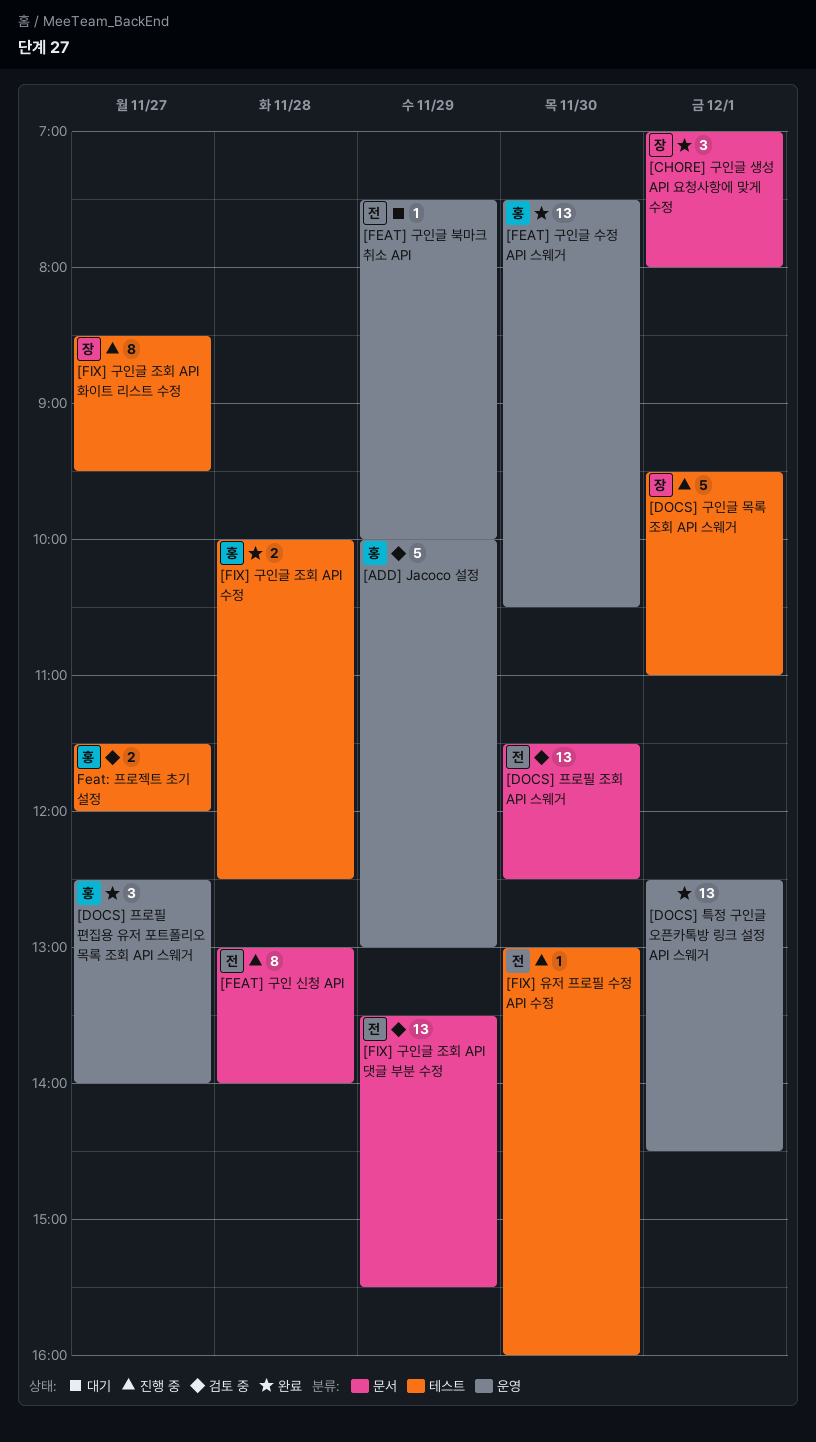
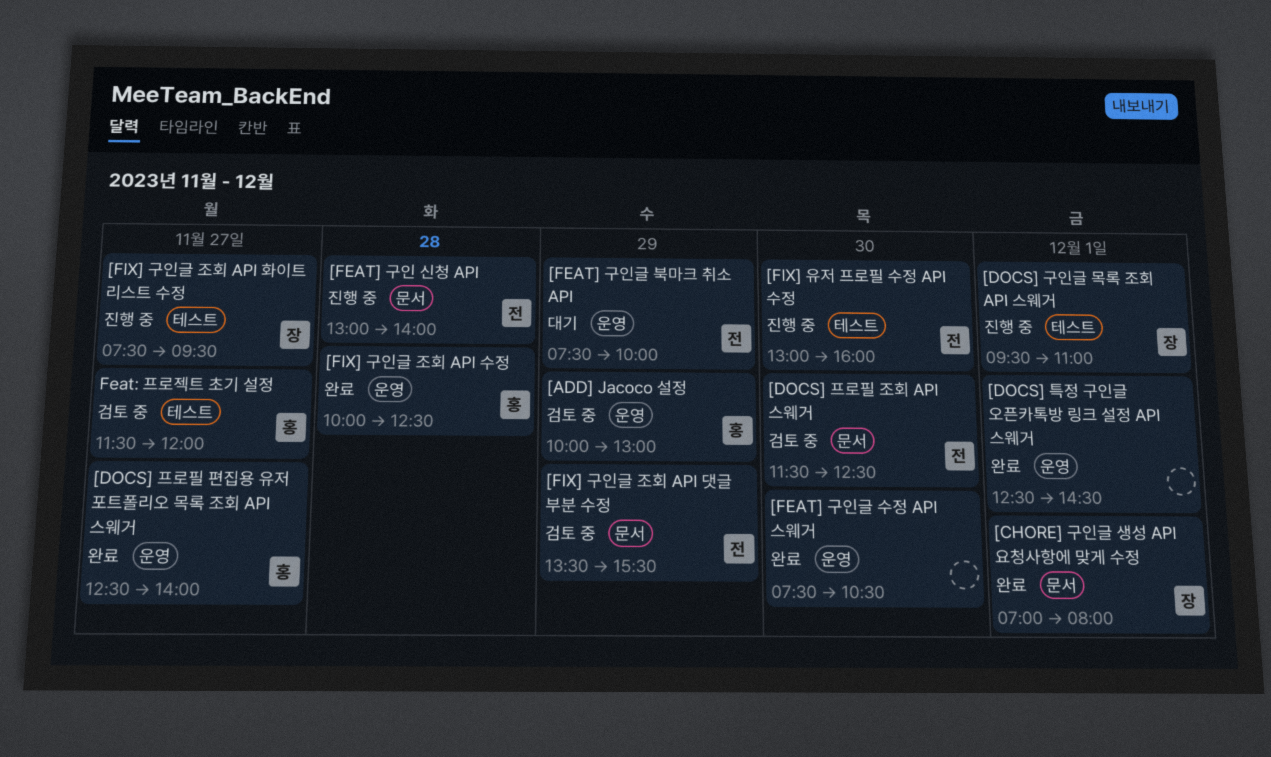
[FEAT] 구인글 수정 API 스웨거, owner: 홍 -> none
[FIX] 구인글 조회 API 수정, label: 테스트 -> 운영
[FIX] 구인글 조회 API 화이트 리스트 수정, begins: 08:30 -> 07:30

